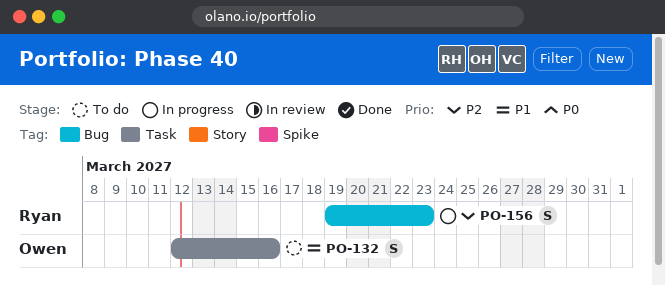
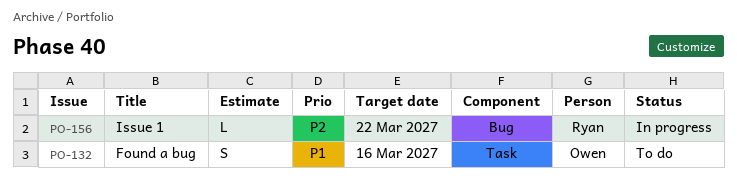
PO-156, estimate: S -> L
PO-156, due: Mar 23 -> Mar 22

